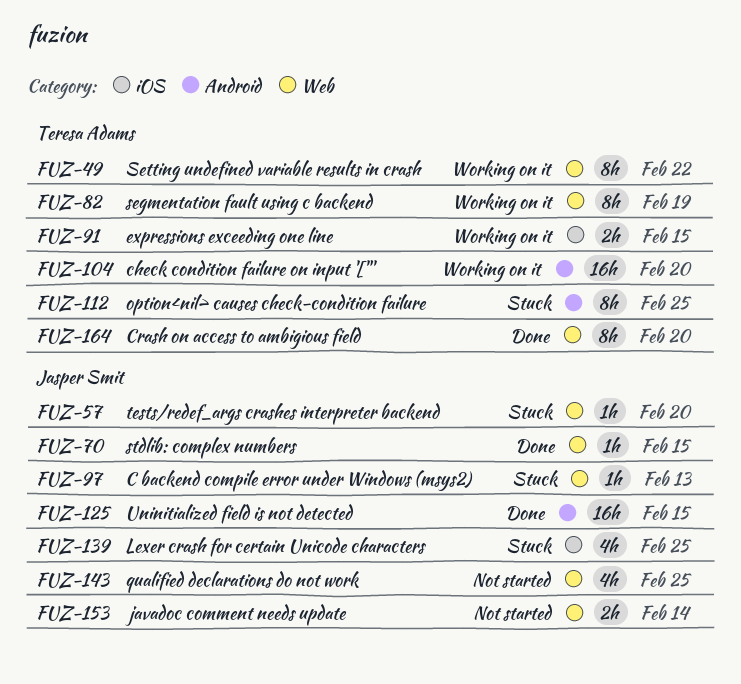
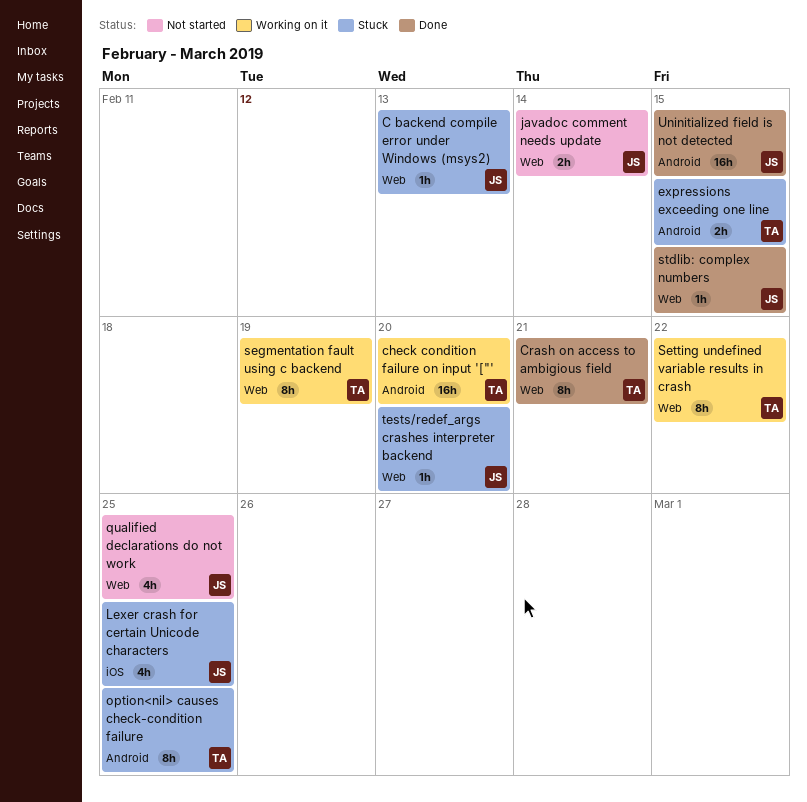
Crash on access to ambigious field, due: Feb 20 -> Feb 21
expressions exceeding one line, status: Working on it -> Stuck
expressions exceeding one line, label: iOS -> Android

